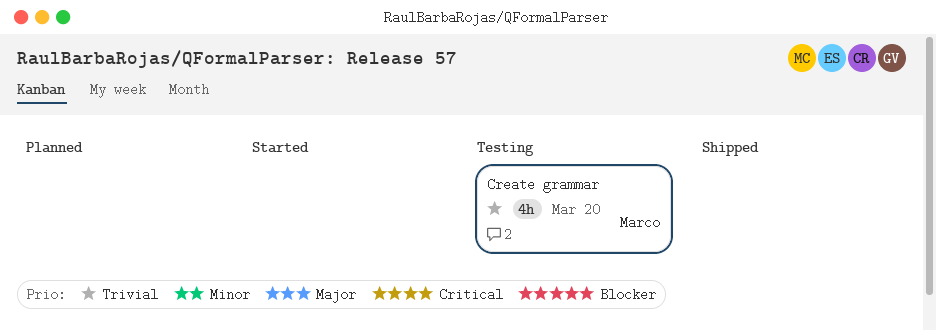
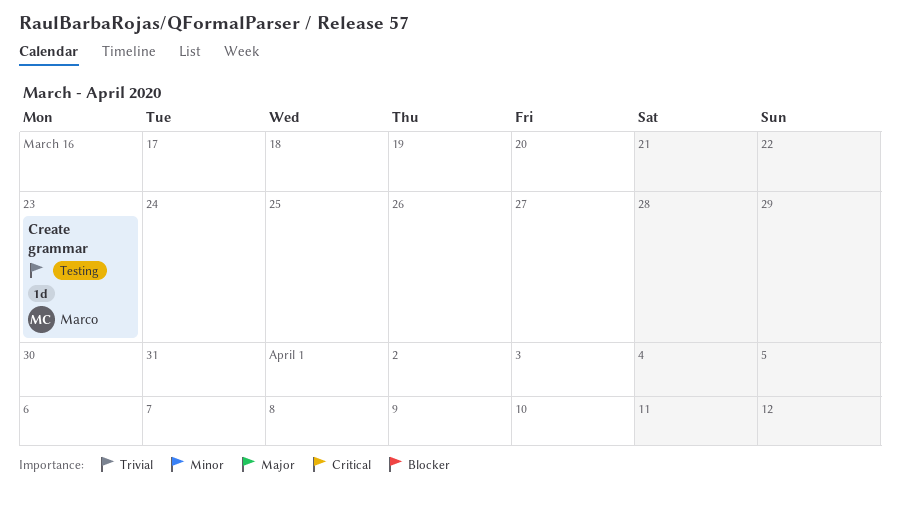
Create grammar, estimate: 4h -> 1d
Create grammar, due: Mar 20 -> Mar 23

